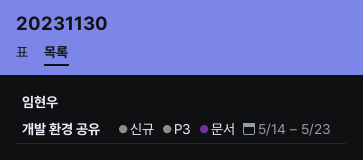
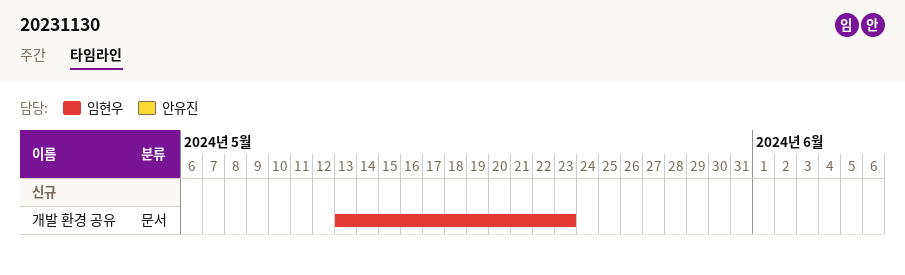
개발 환경 공유, start: May 14 -> May 13

